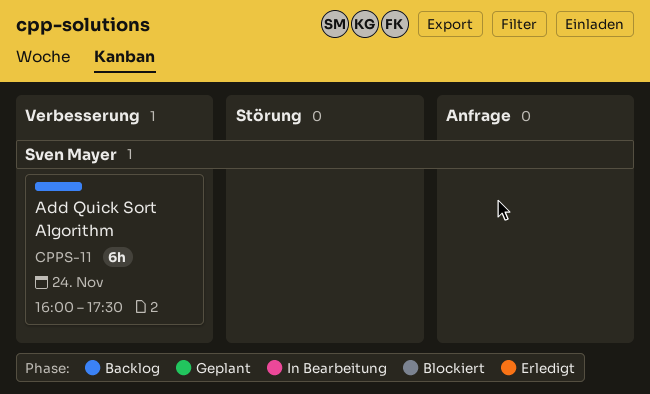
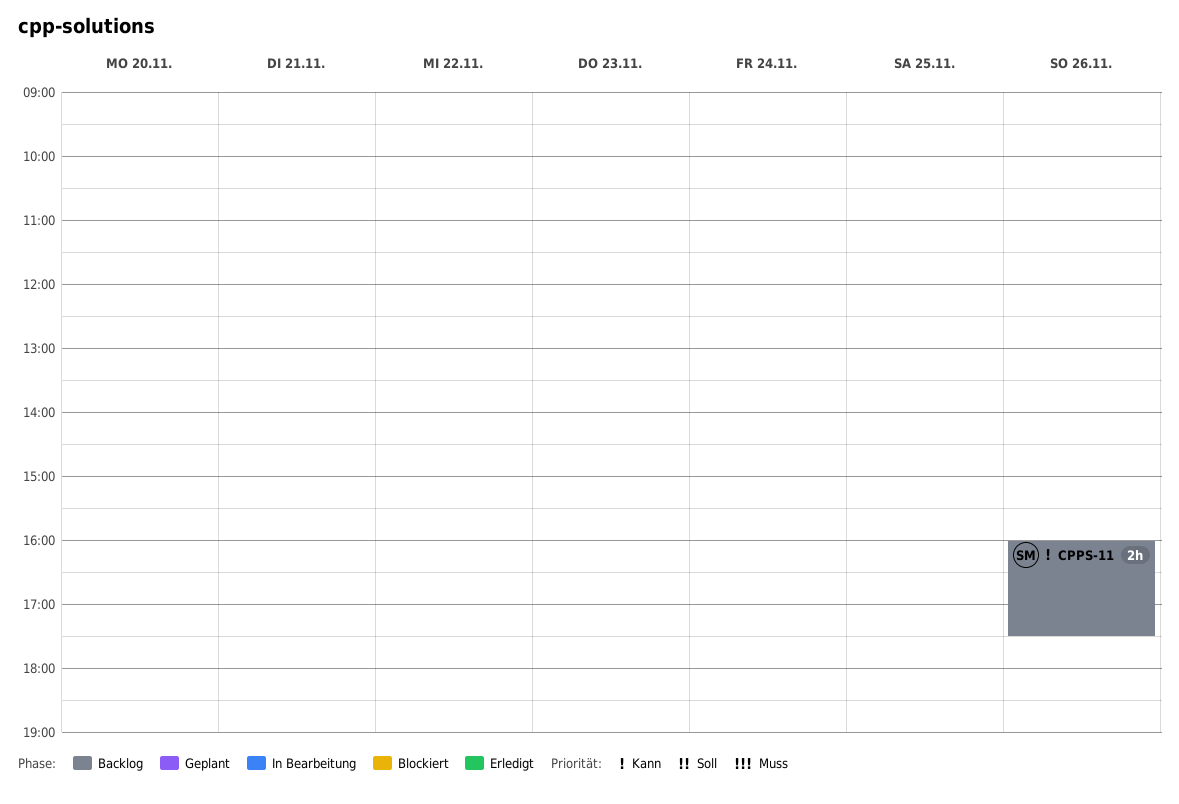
CPPS-11, estimate: 6h -> 2h
CPPS-11, day: Nov 24 -> Nov 26

